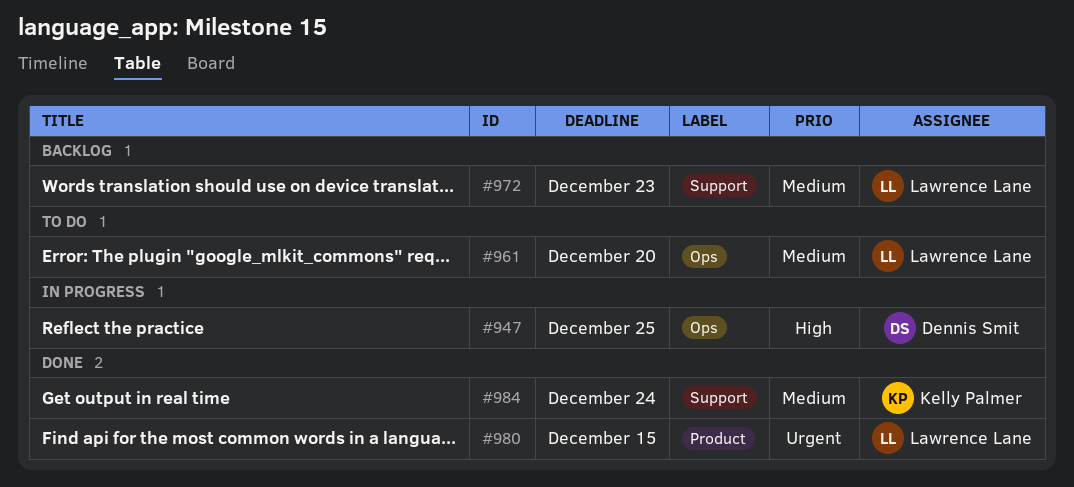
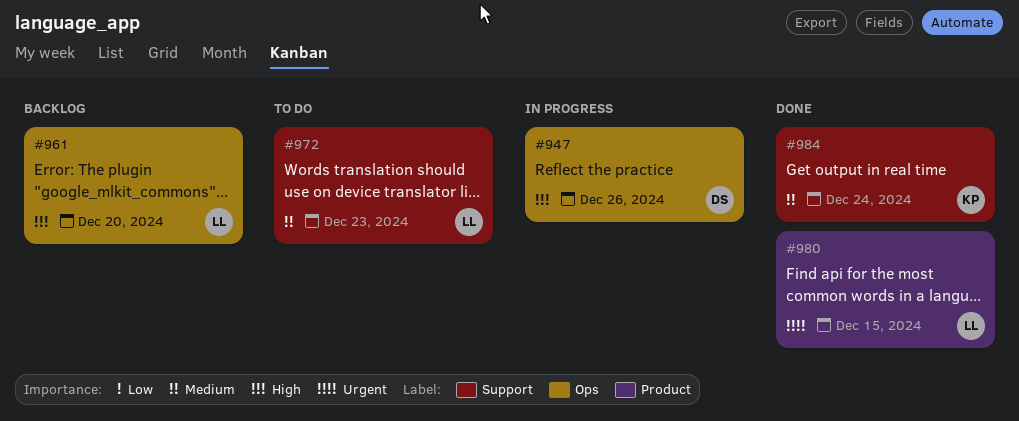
#947, due: Dec 25 -> Dec 26
#961, status: To do -> Backlog
#961, priority: Medium -> High
#972, status: Backlog -> To do

